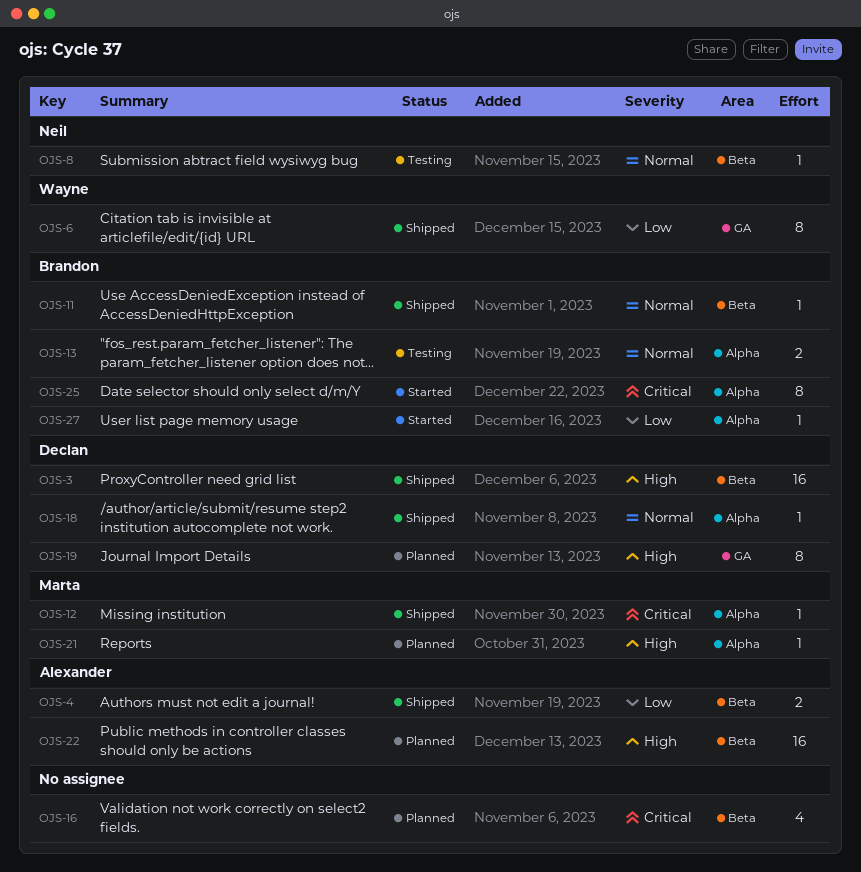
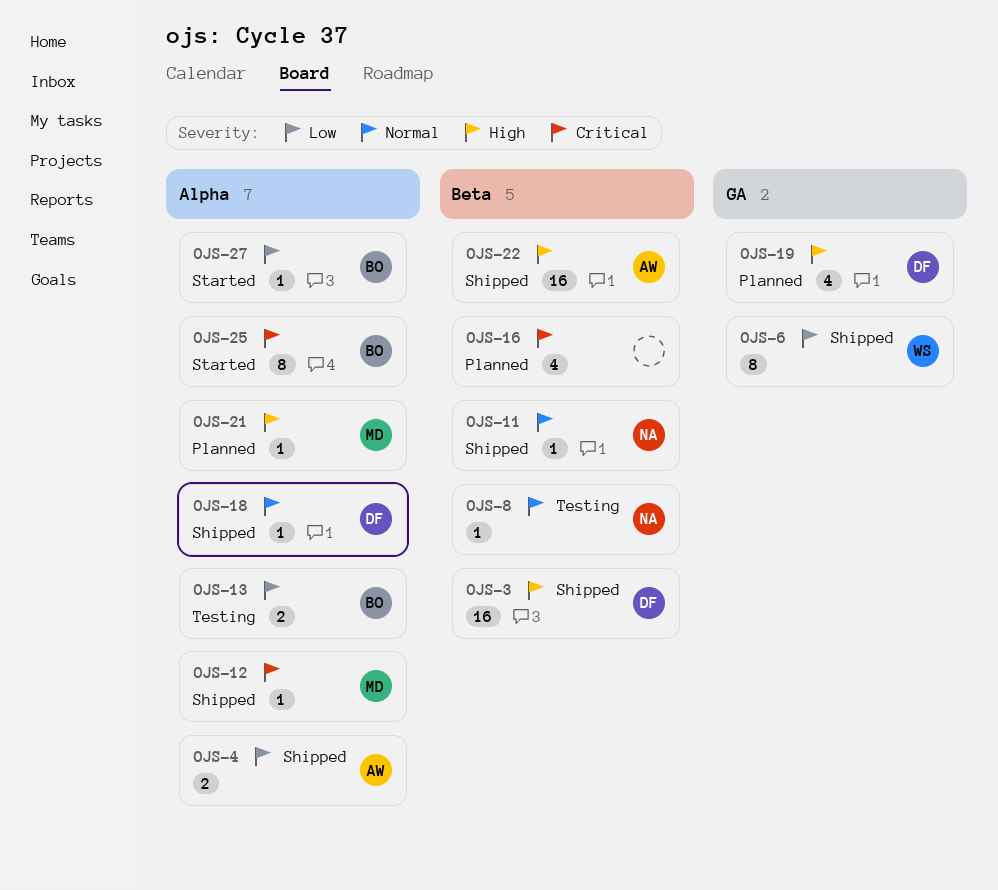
OJS-4, label: Beta -> Alpha
OJS-11, owner: Brandon -> Neil
OJS-13, priority: Normal -> Low
OJS-19, estimate: 8 -> 4
OJS-22, status: Planned -> Shipped

